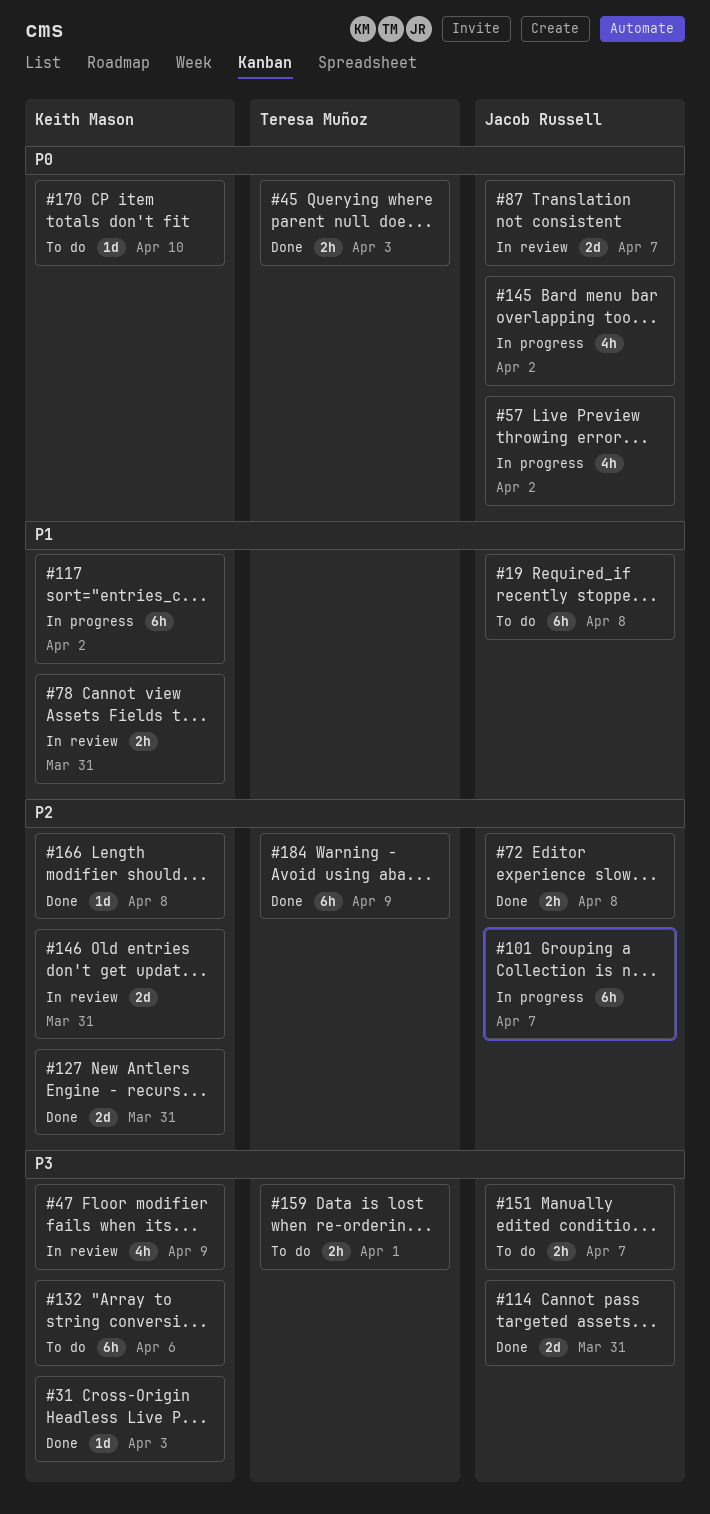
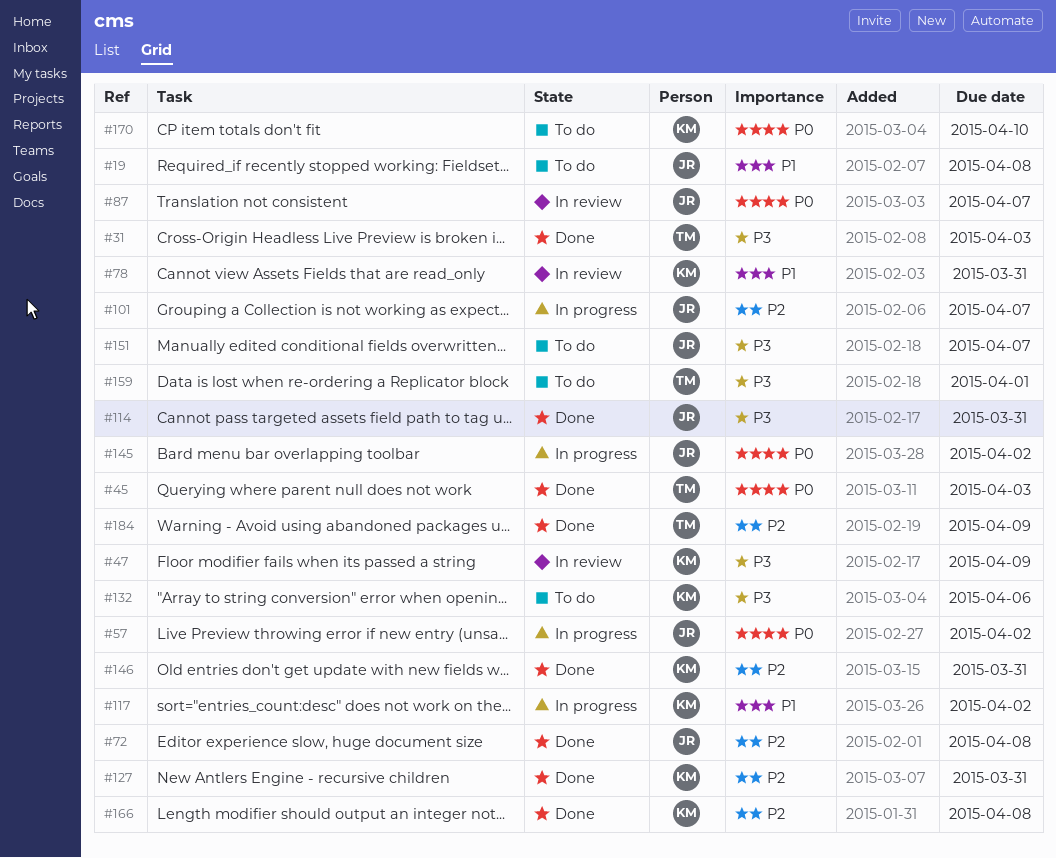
#31, owner: Keith Mason -> Teresa Muñoz
#146, status: In review -> Done

